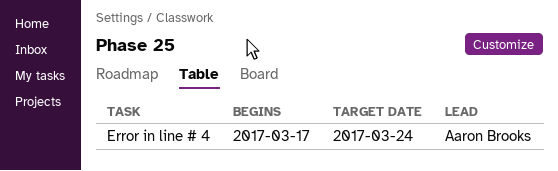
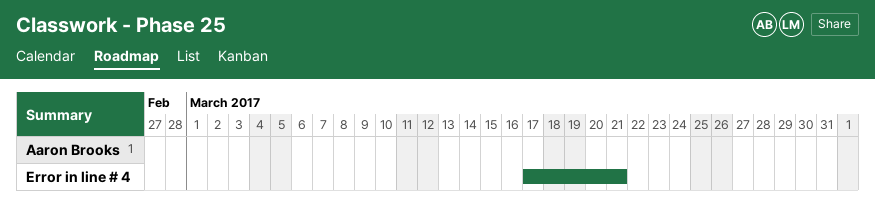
Error in line # 4, due: Mar 24 -> Mar 21

